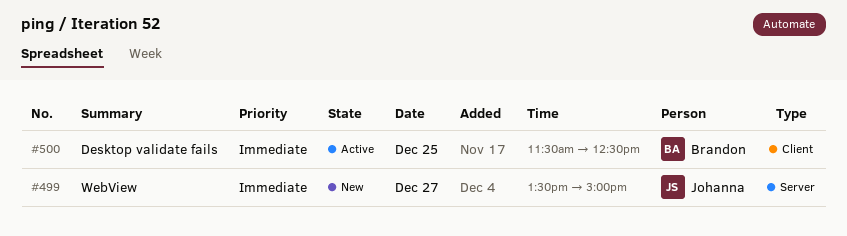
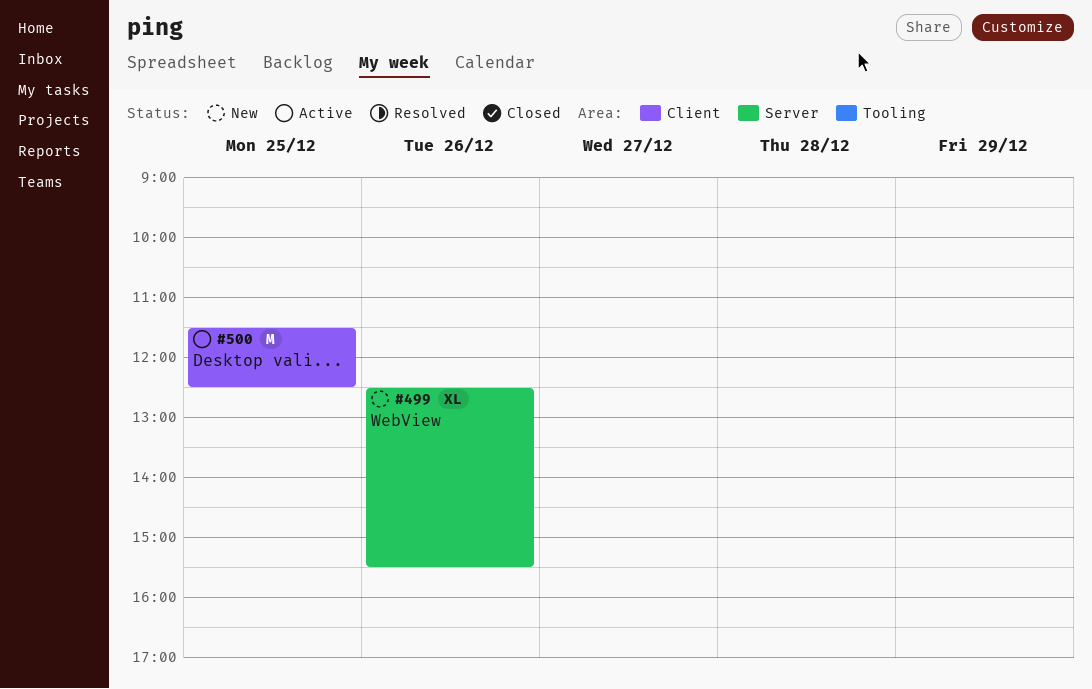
#499, day: Dec 27 -> Dec 26
#499, begins: 13:30 -> 12:30
#499, ends: 15:00 -> 15:30

